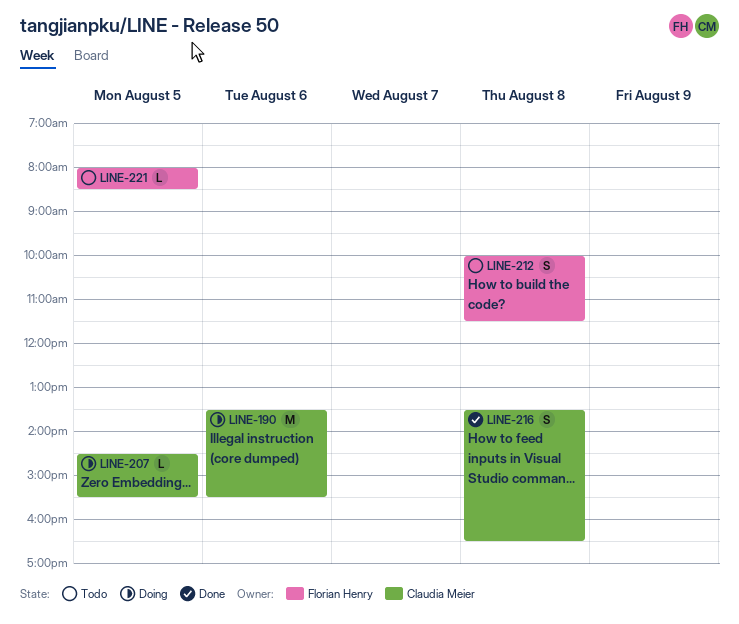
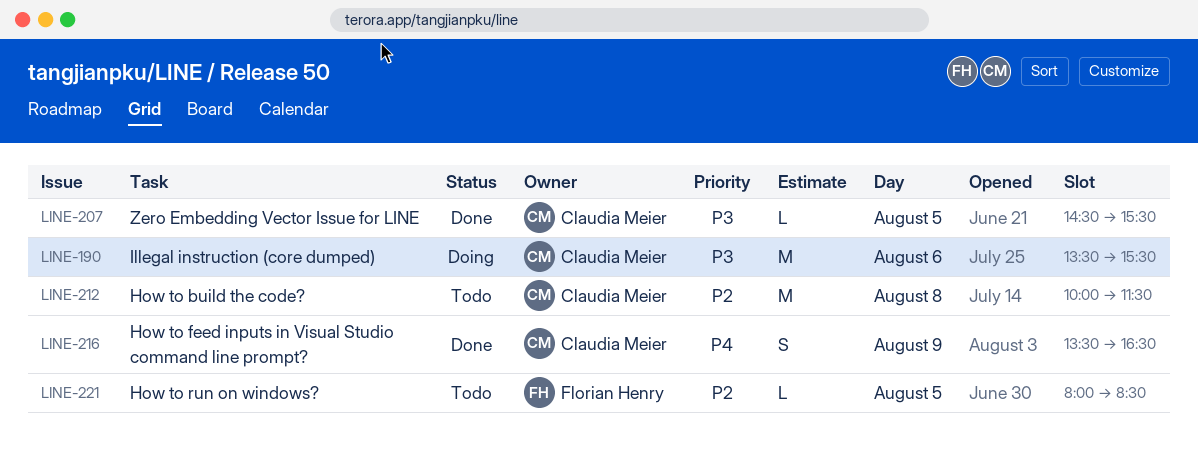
LINE-207, status: Doing -> Done
LINE-212, owner: Florian Henry -> Claudia Meier
LINE-212, estimate: S -> M
LINE-216, day: Aug 8 -> Aug 9

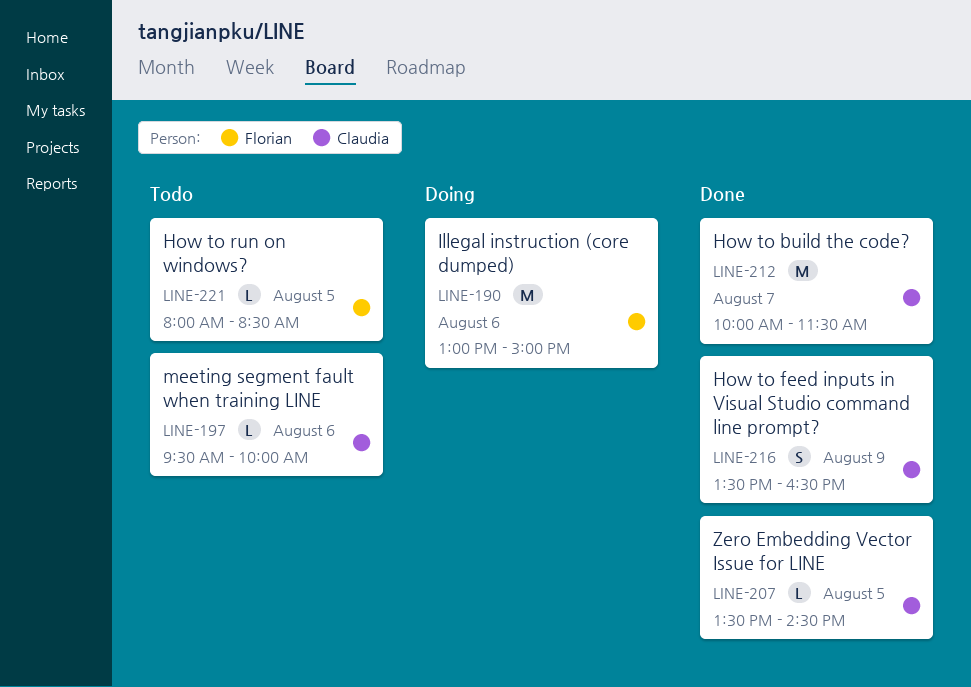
LINE-190, owner: Claudia Meier -> Florian Henry
LINE-190, begins: 13:30 -> 13:00
LINE-190, ends: 15:30 -> 15:00
LINE-197: none -> present
LINE-207, begins: 14:30 -> 13:30
LINE-207, ends: 15:30 -> 14:30
LINE-212, status: Todo -> Done
LINE-212, day: Aug 8 -> Aug 7

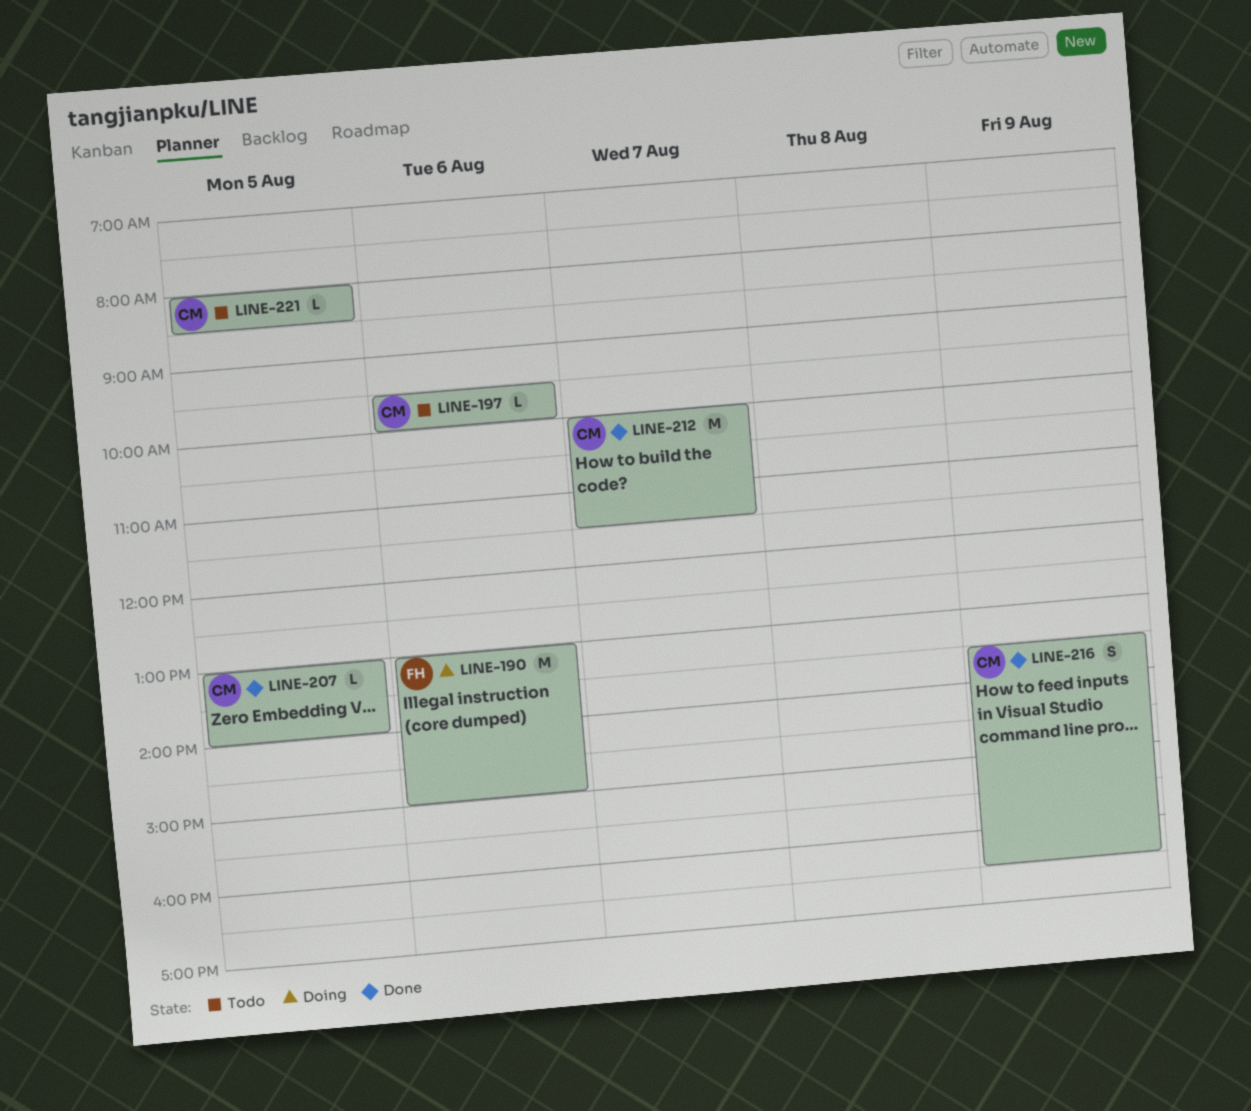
LINE-207, begins: 13:30 -> 13:00
LINE-207, ends: 14:30 -> 14:00
LINE-221, owner: Florian -> Claudia

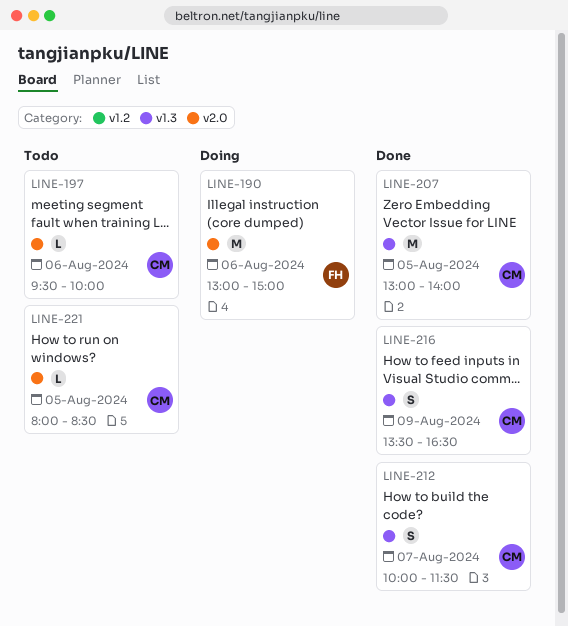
LINE-207, estimate: L -> M
LINE-212, estimate: M -> S

